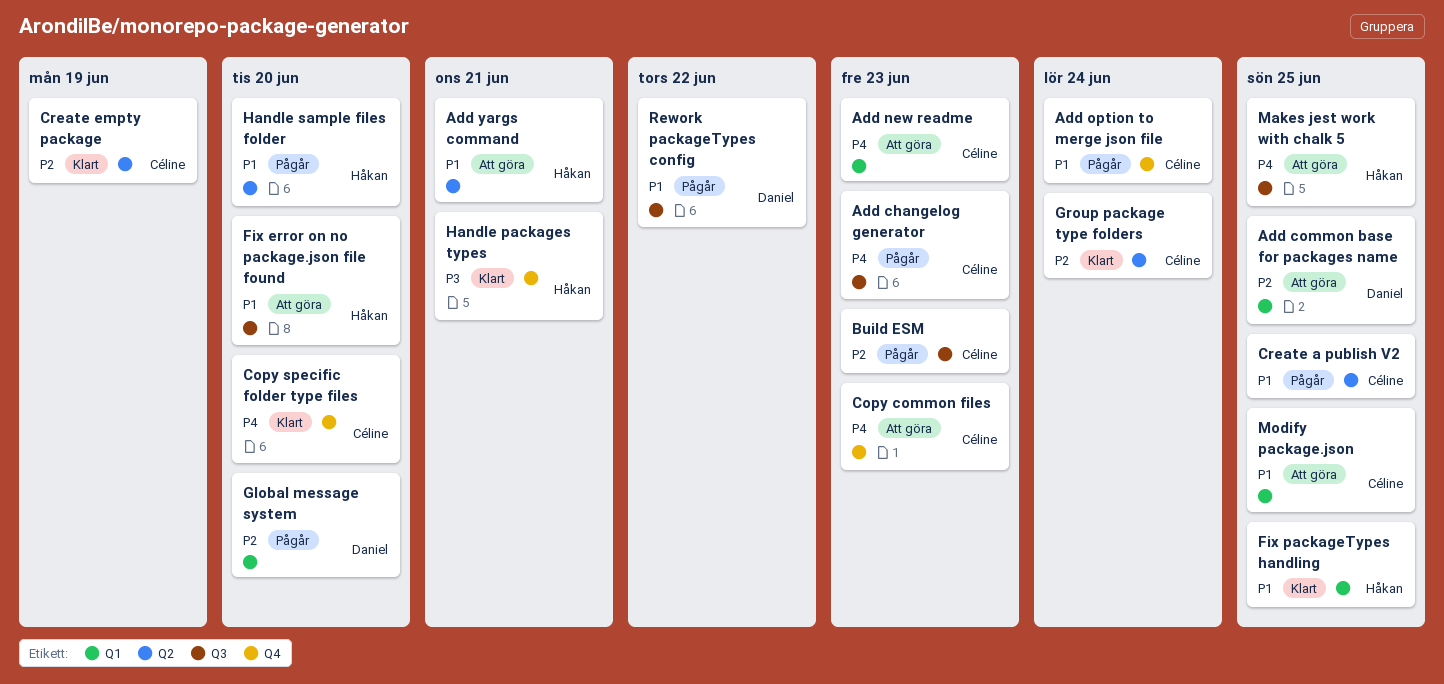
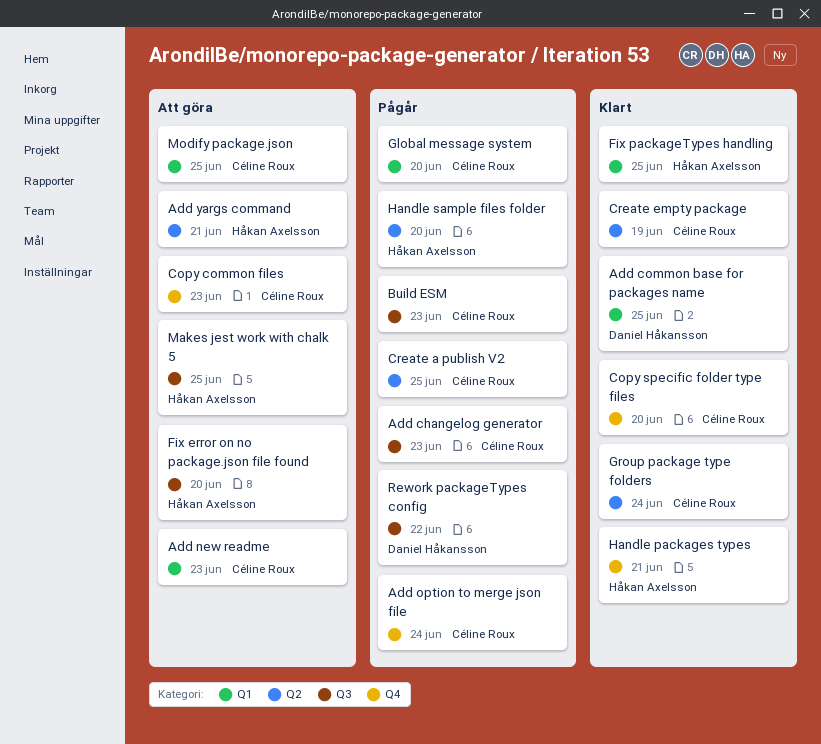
Add common base for packages name, status: Att göra -> Klart
Global message system, owner: Daniel Håkansson -> Céline Roux

